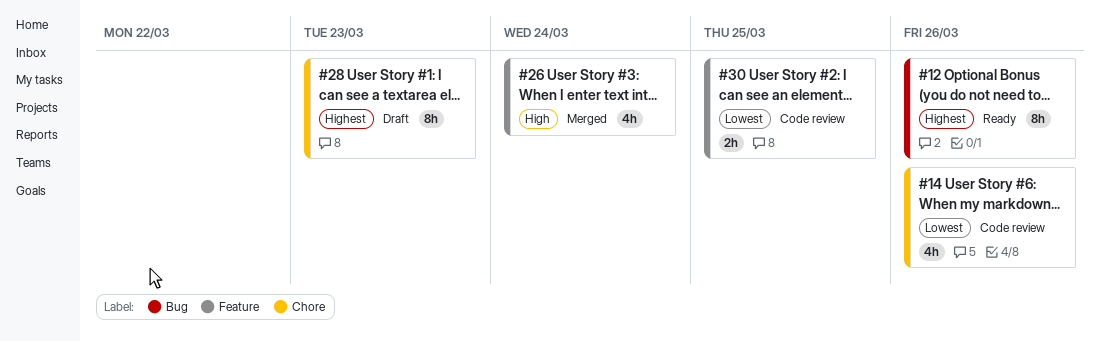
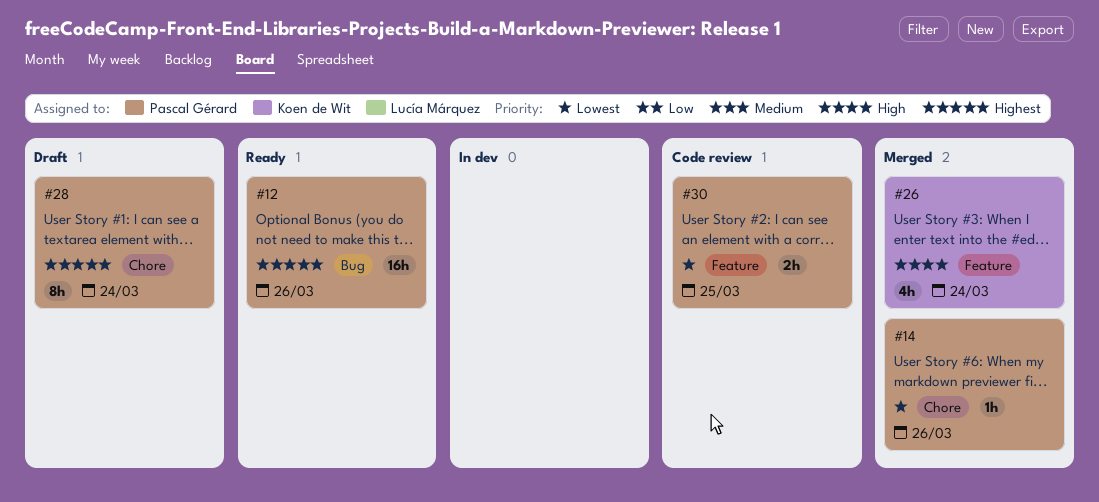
#12, estimate: 8h -> 16h
#14, status: Code review -> Merged
#14, estimate: 4h -> 1h
#28, due: Mar 23 -> Mar 24

